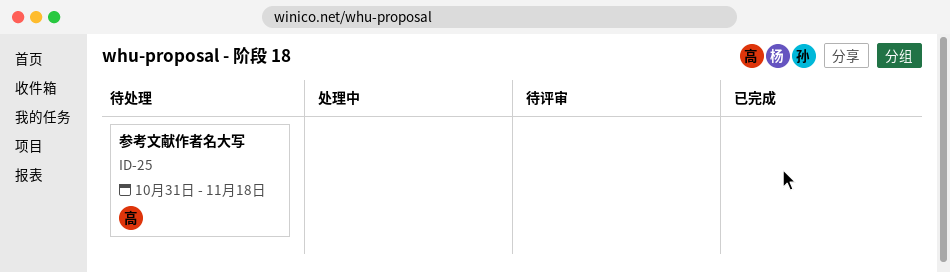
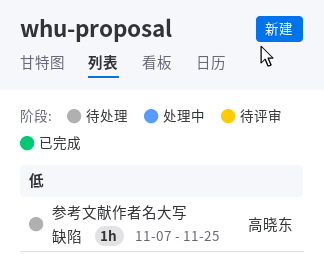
参考文献作者名大写, start: Oct 31 -> Nov 7
参考文献作者名大写, due: Nov 18 -> Nov 25

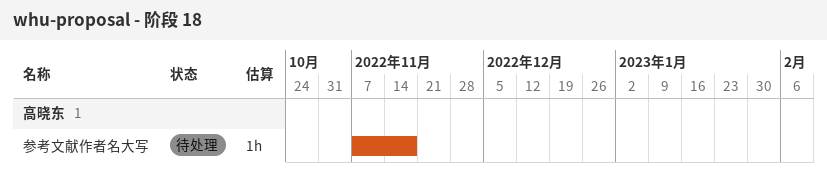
参考文献作者名大写, due: Nov 25 -> Nov 18

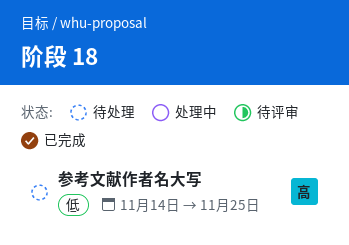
参考文献作者名大写, start: Nov 7 -> Nov 14
参考文献作者名大写, due: Nov 18 -> Nov 25

